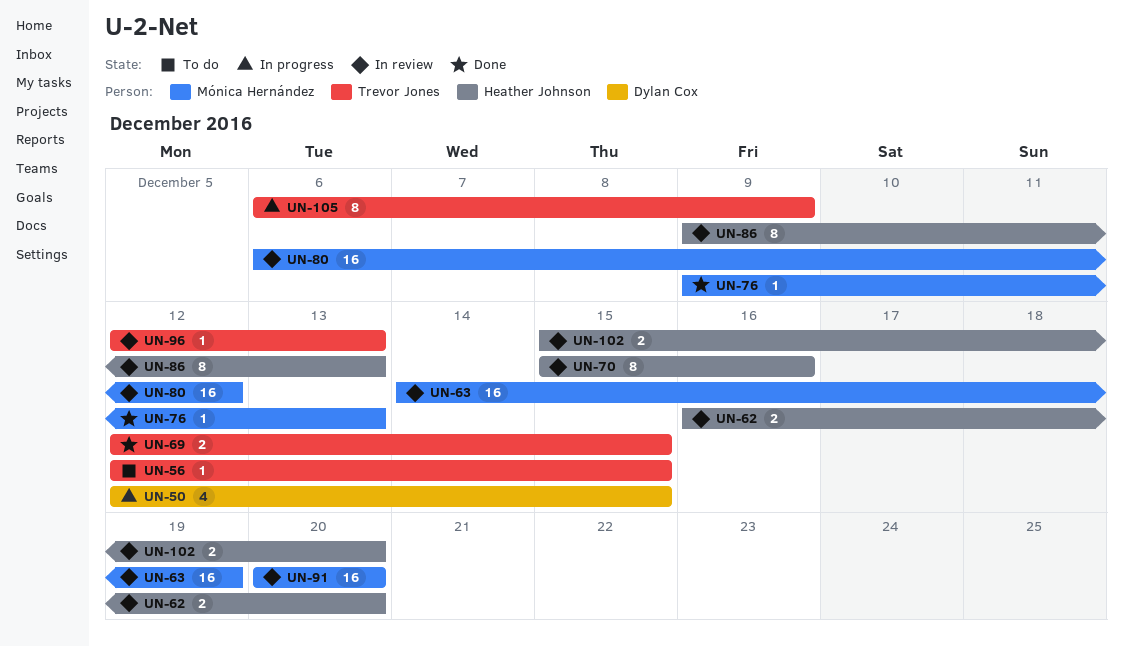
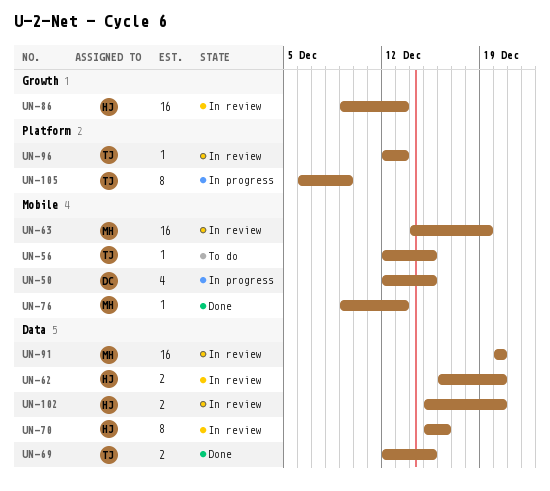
UN-80: present -> none
UN-86, estimate: 8 -> 16

